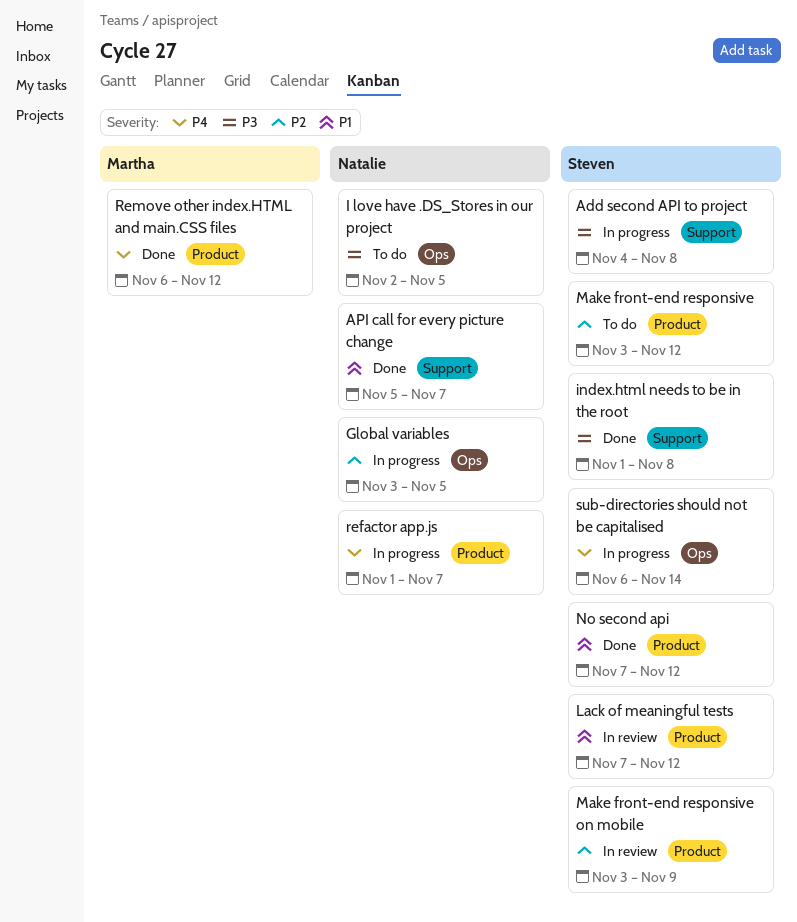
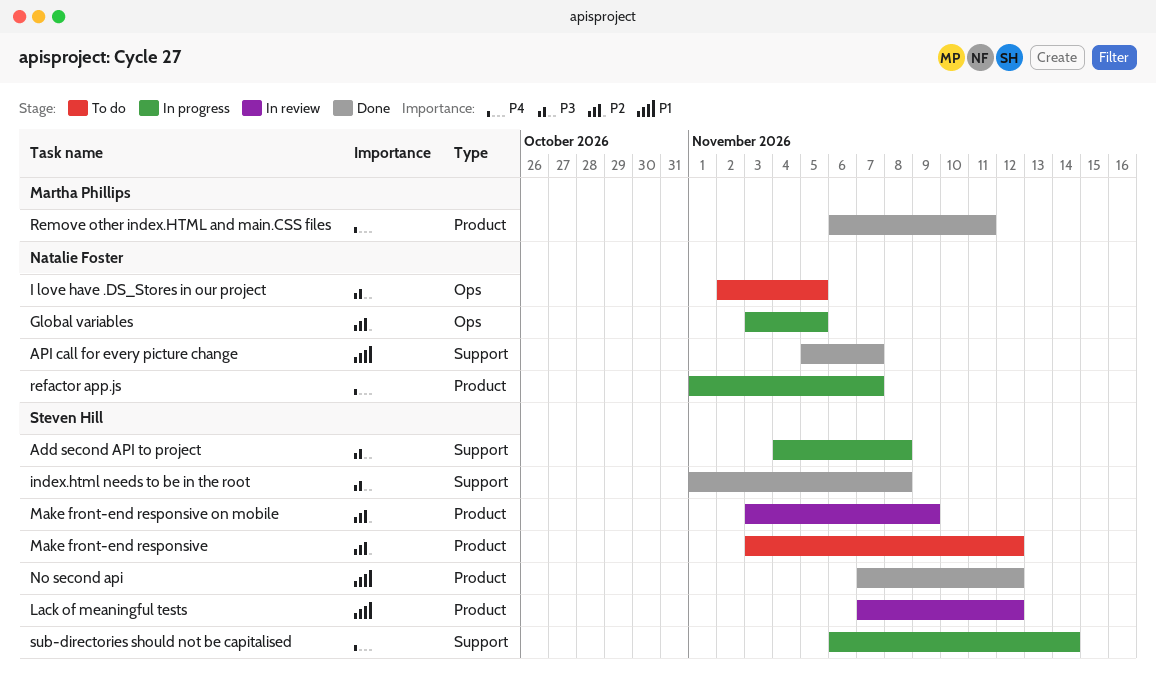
Remove other index.HTML and main.CSS files, due: Nov 12 -> Nov 11
sub-directories should not be capitalised, label: Ops -> Support

